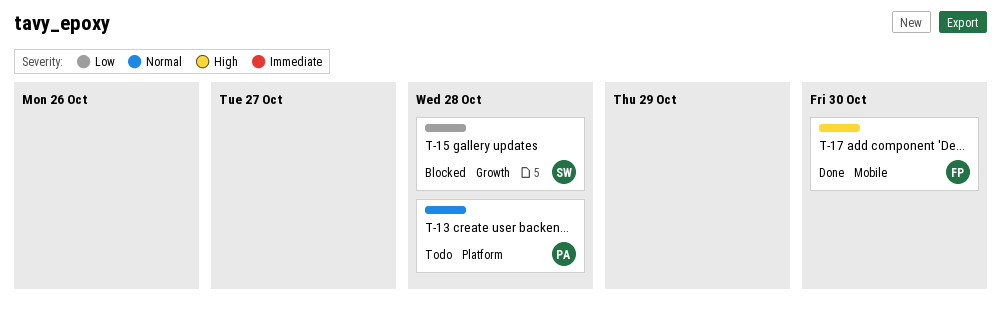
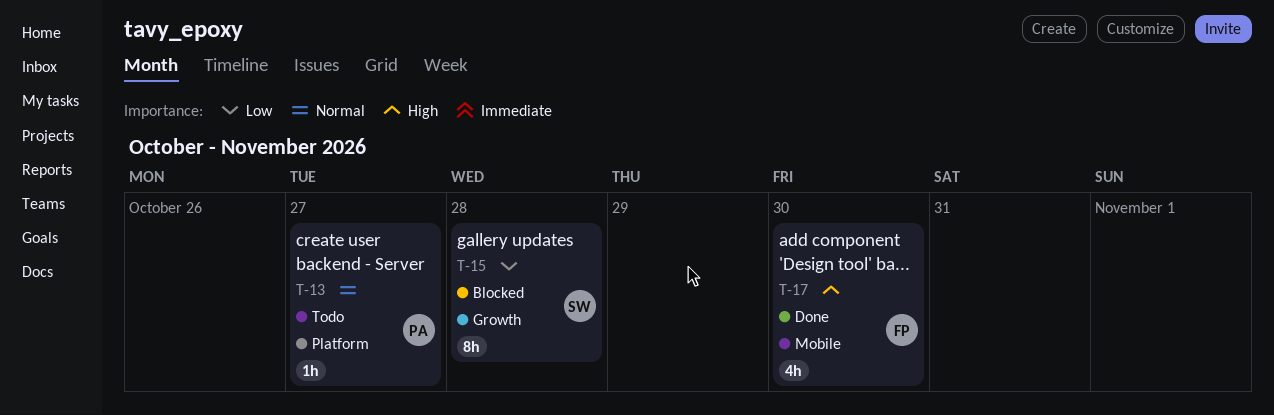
T-13, due: Oct 28 -> Oct 27

